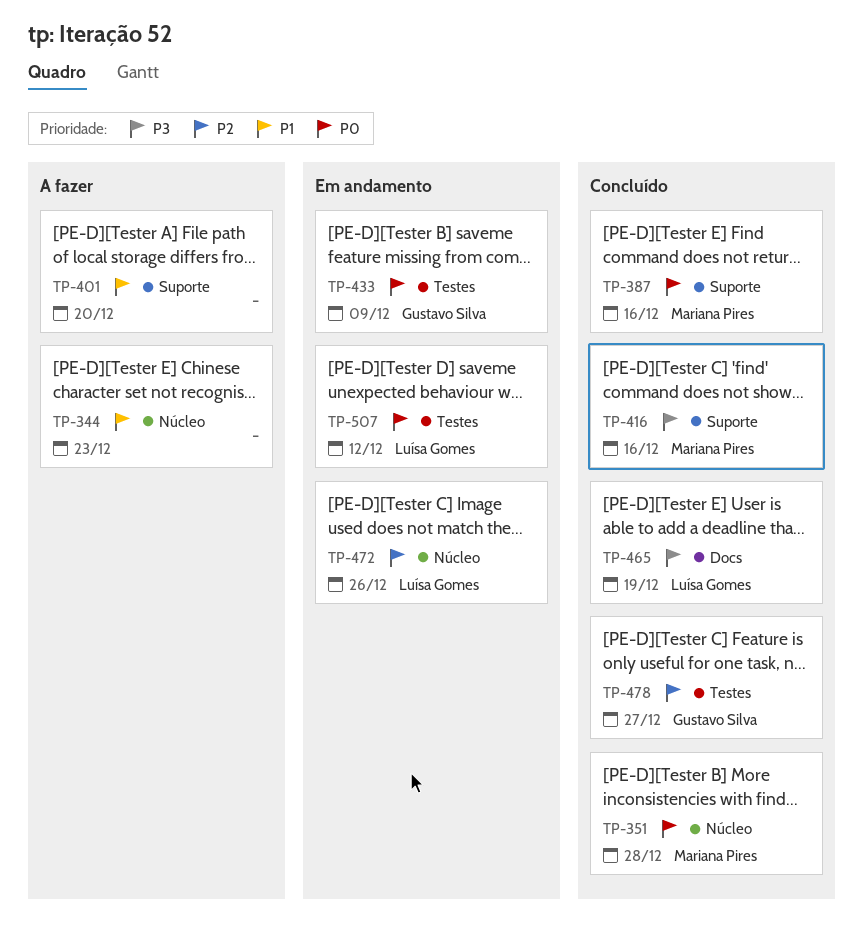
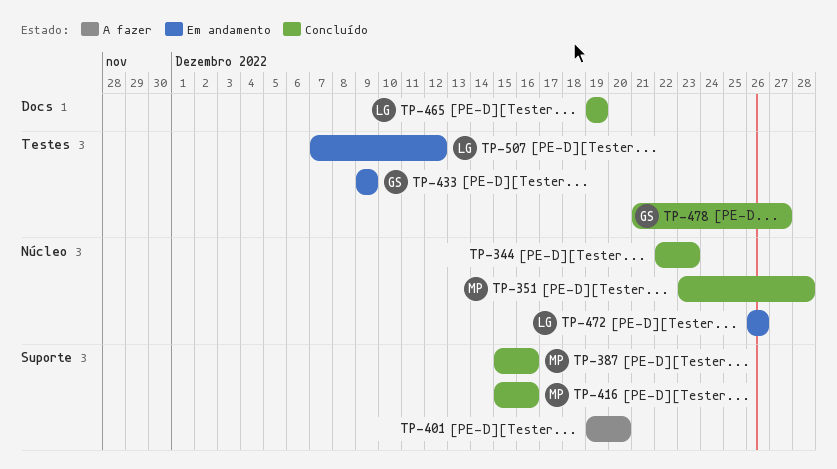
TP-344, status: A fazer -> Concluído

